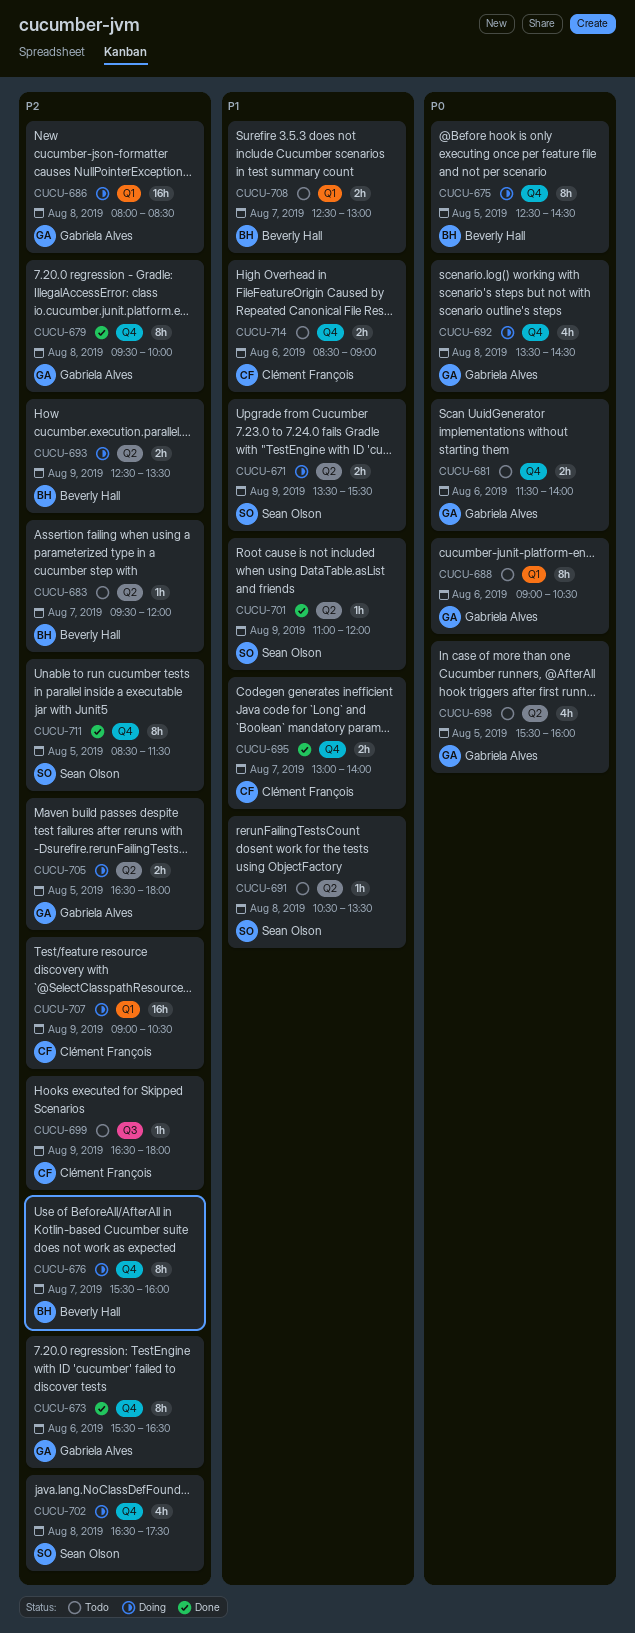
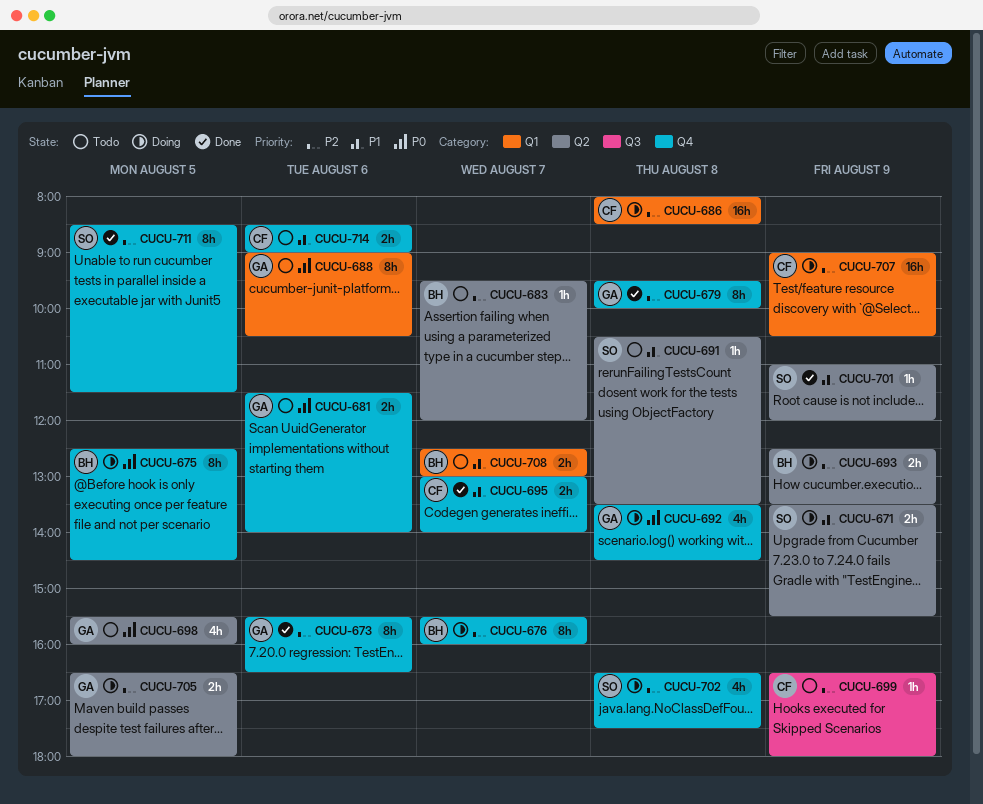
CUCU-686, owner: Gabriela Alves -> Clément François

